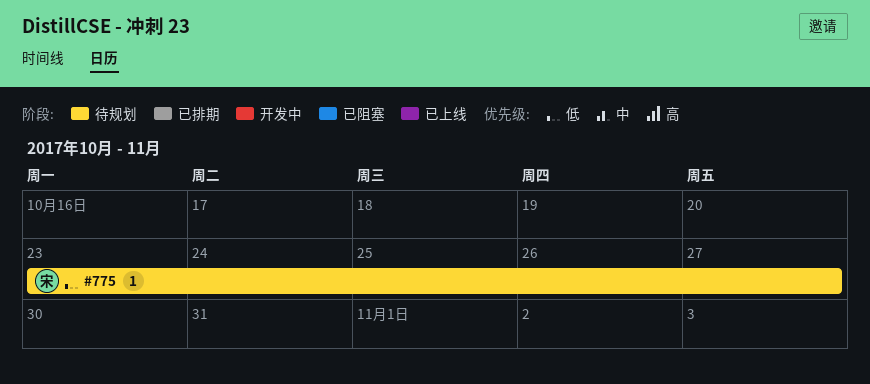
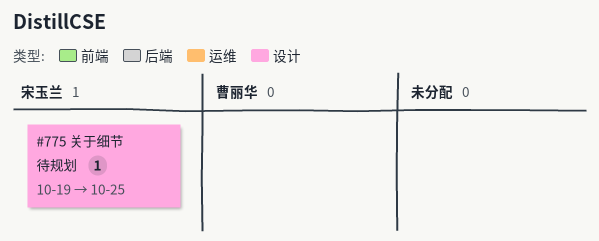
#775, start: Oct 23 -> Oct 19
#775, due: Oct 27 -> Oct 25

